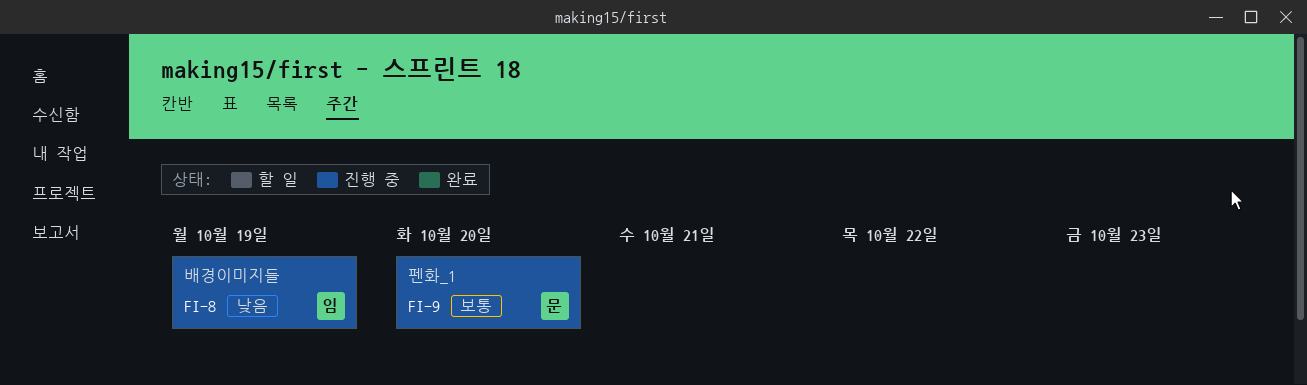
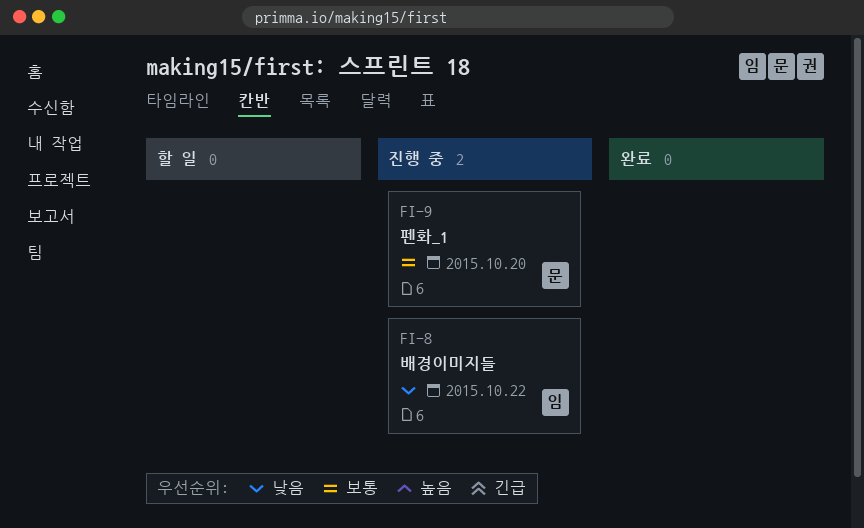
FI-8, due: Oct 19 -> Oct 22

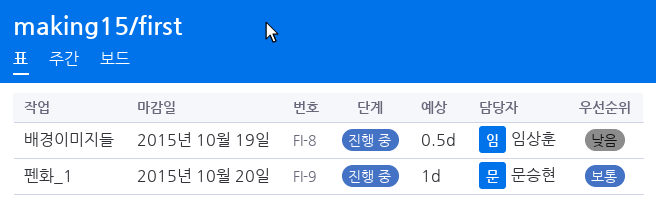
FI-8, due: Oct 22 -> Oct 19

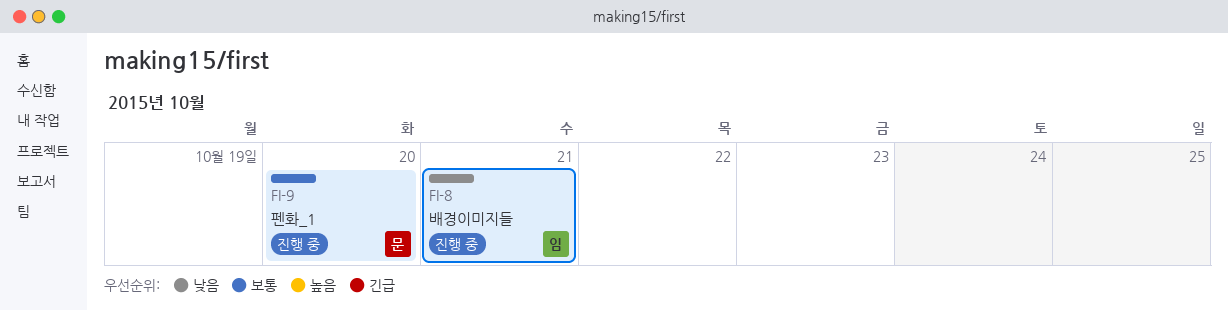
FI-8, due: Oct 19 -> Oct 21

